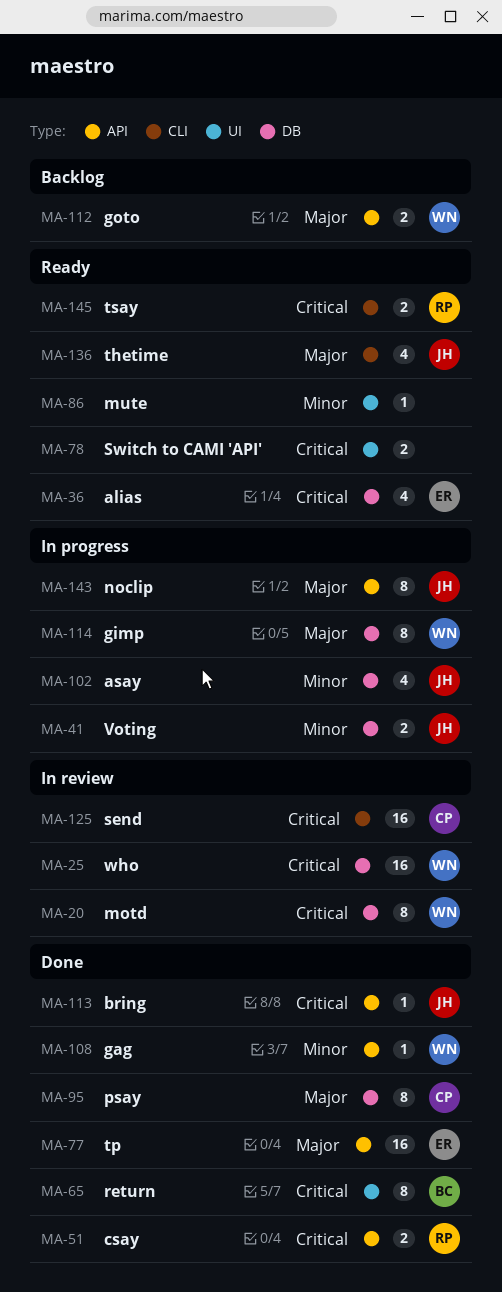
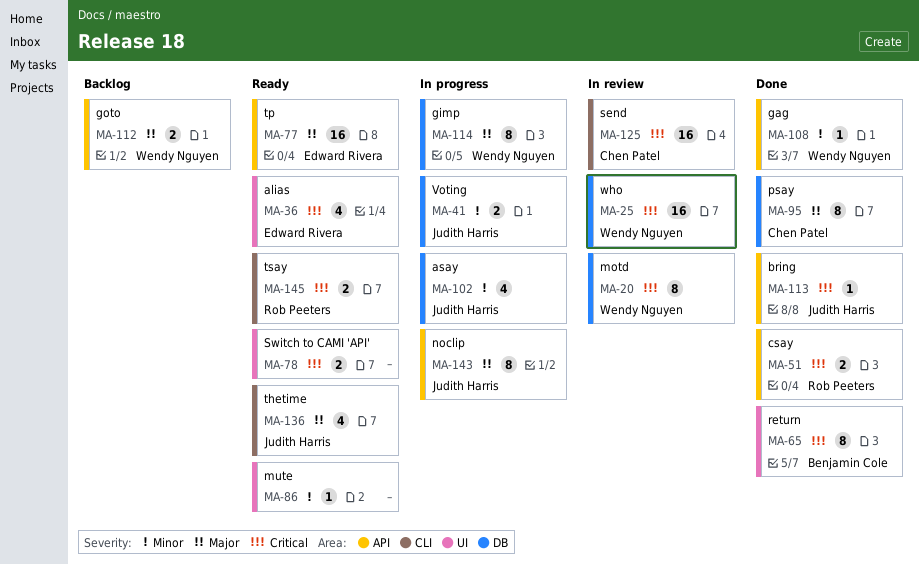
MA-36, label: DB -> UI
MA-77, status: Done -> Ready

